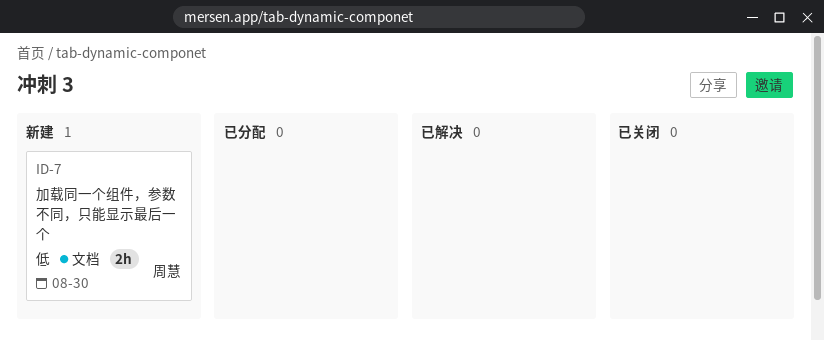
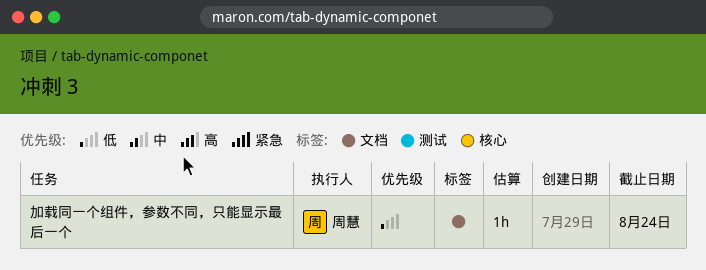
加载同一个组件，参数不同，只能显示最后一个, estimate: 2h -> 1h
加载同一个组件，参数不同，只能显示最后一个, due: Aug 30 -> Aug 24

